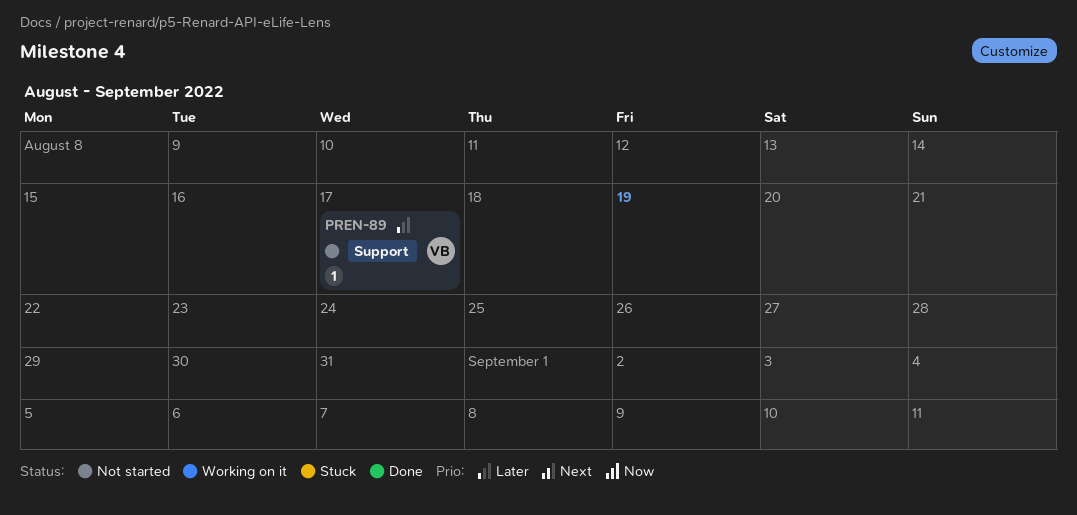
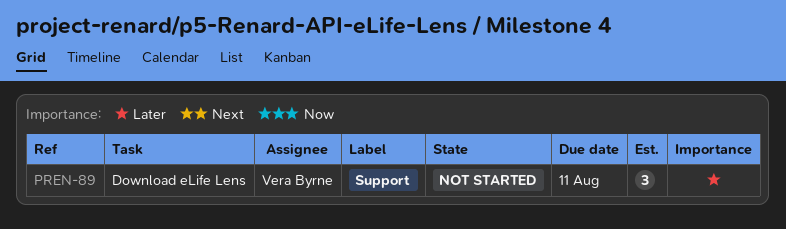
PREN-89, estimate: 1 -> 3
PREN-89, due: Aug 17 -> Aug 11

